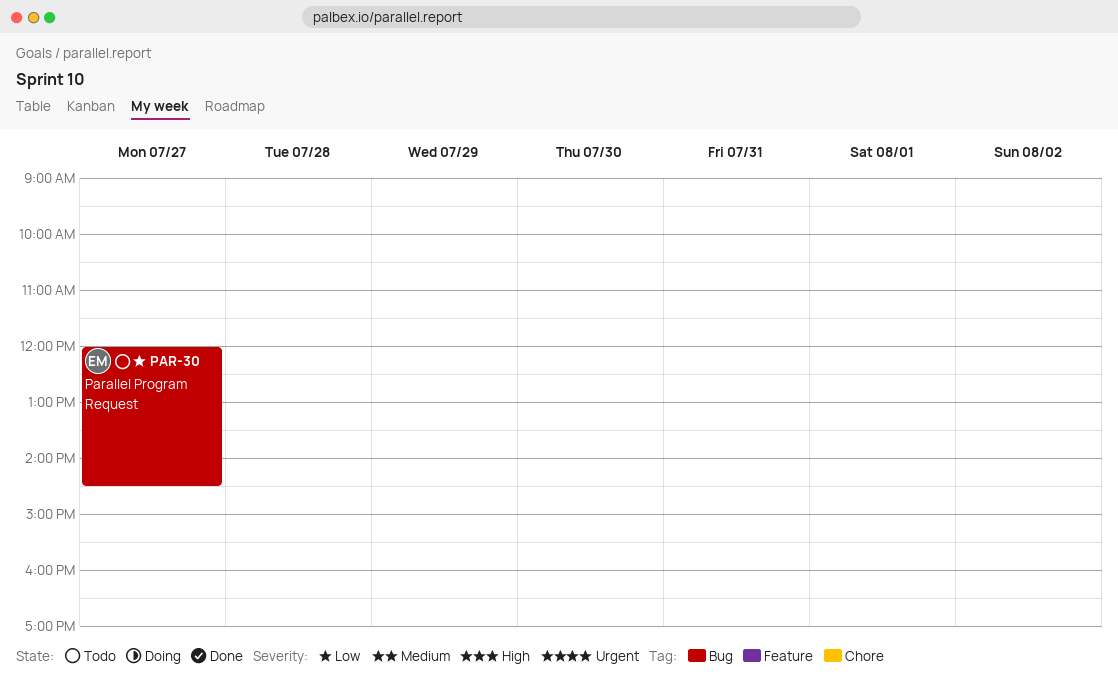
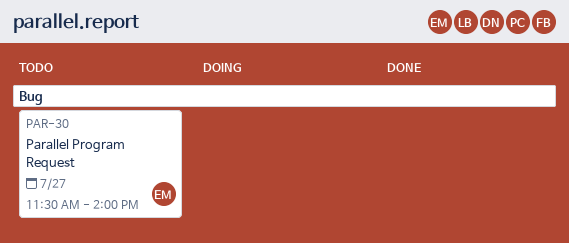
PAR-30, begins: 12:00 -> 11:30
PAR-30, ends: 14:30 -> 14:00

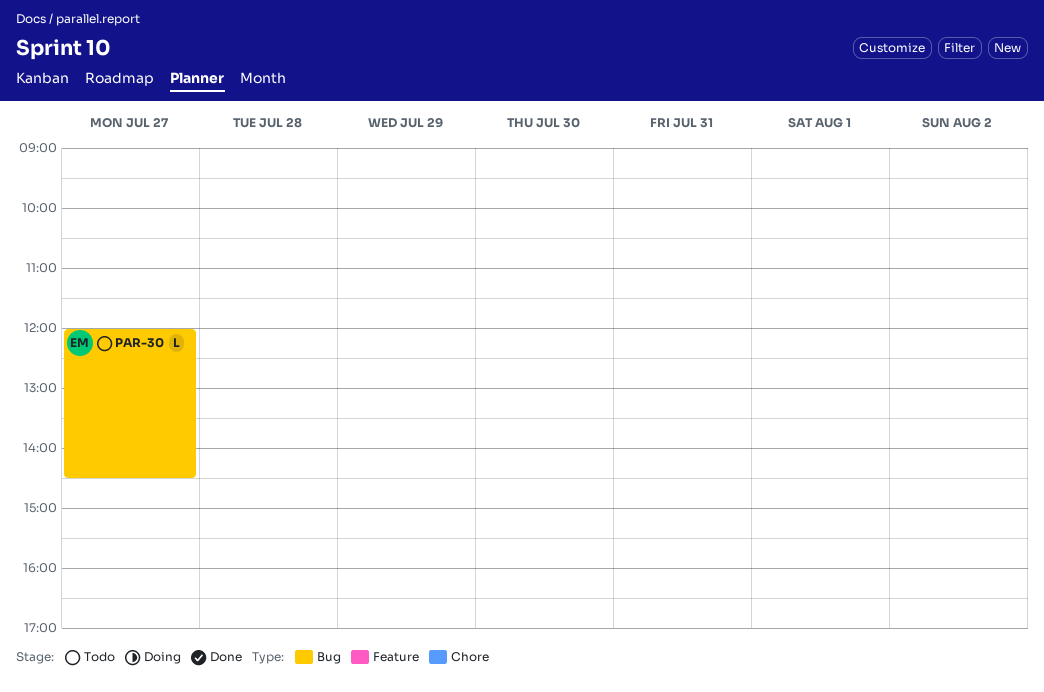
PAR-30, begins: 11:30 -> 12:00
PAR-30, ends: 14:00 -> 14:30

